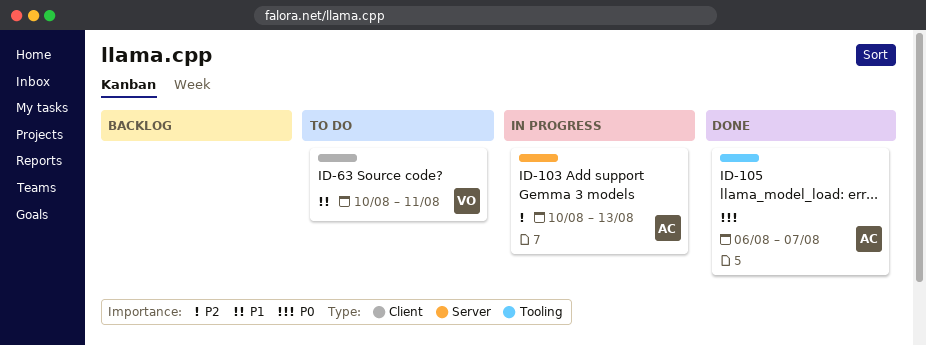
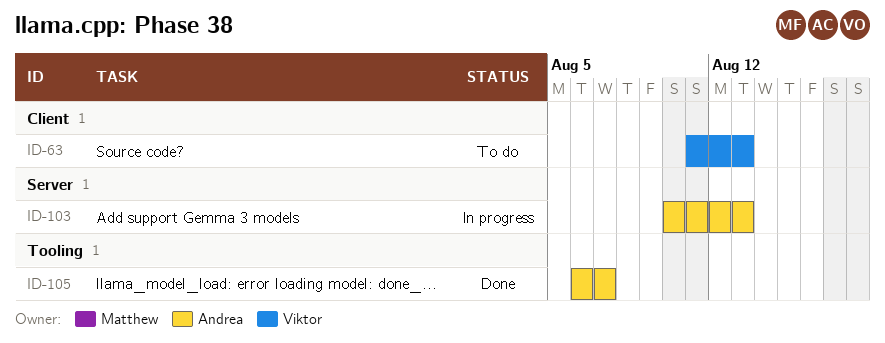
ID-63, start: Aug 10 -> Aug 11
ID-63, due: Aug 11 -> Aug 13

